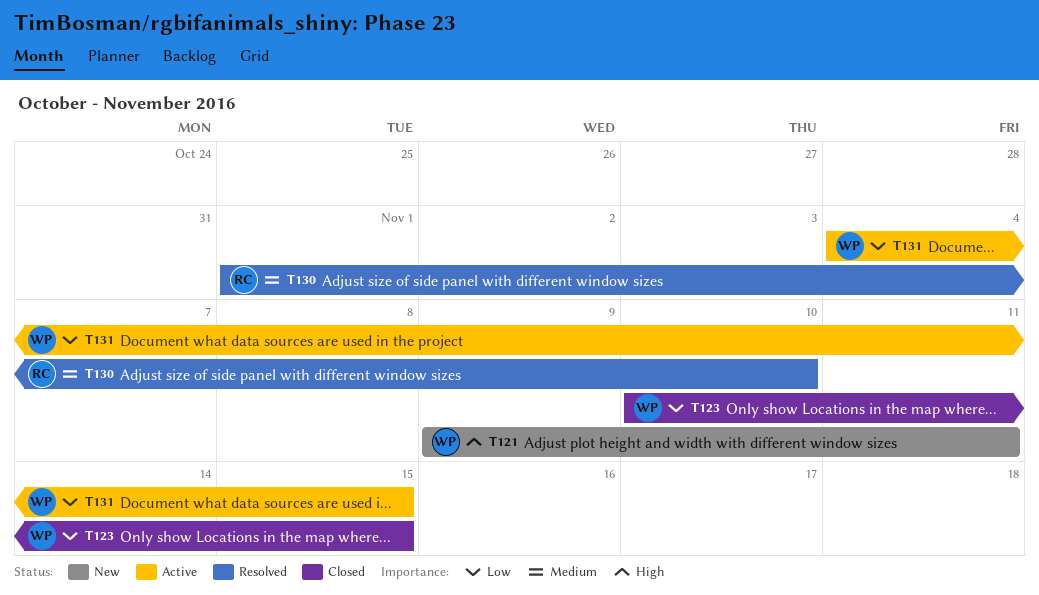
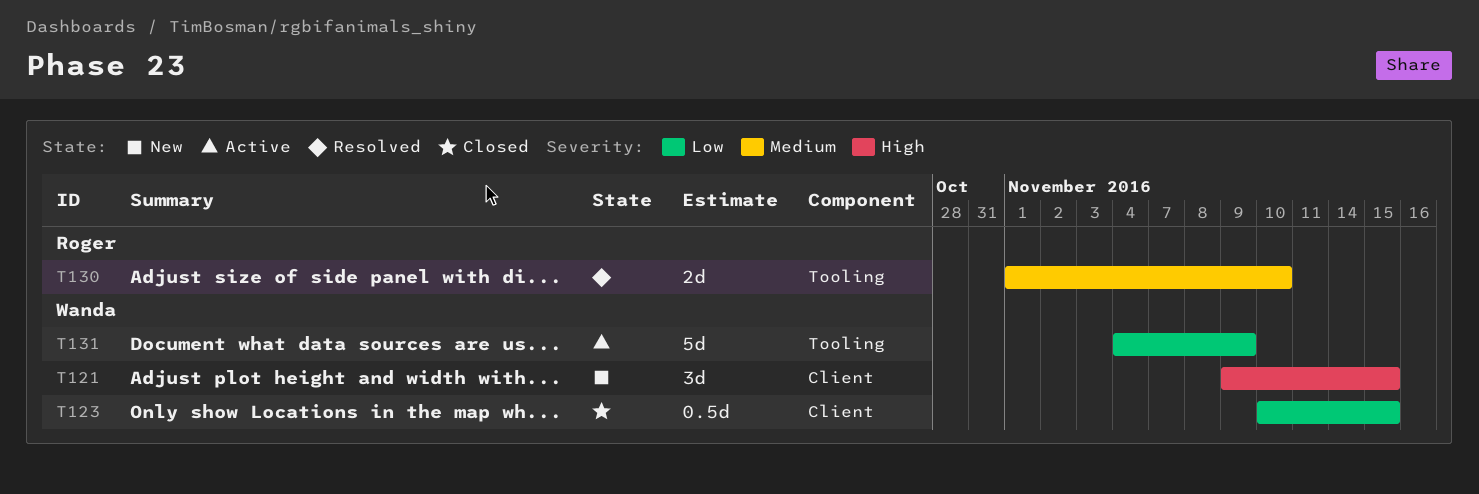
T121, due: Nov 11 -> Nov 15
T131, due: Nov 15 -> Nov 9

